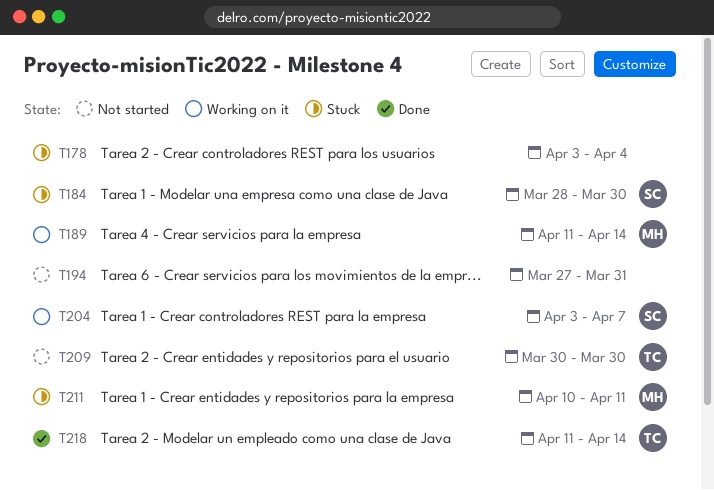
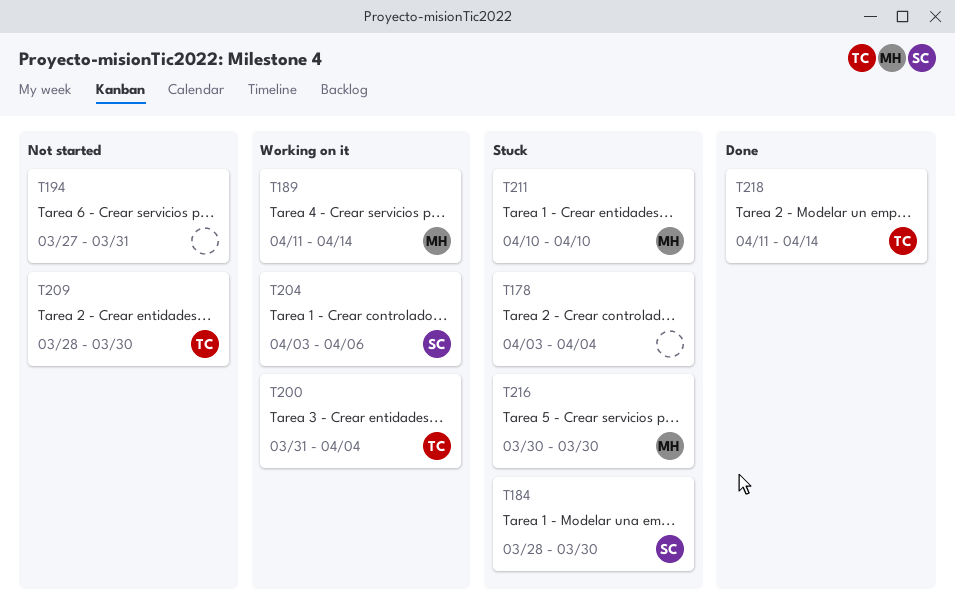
T200: none -> present
T204, due: Apr 7 -> Apr 6
T209, start: Mar 30 -> Mar 28
T211, due: Apr 11 -> Apr 10
T216: none -> present

